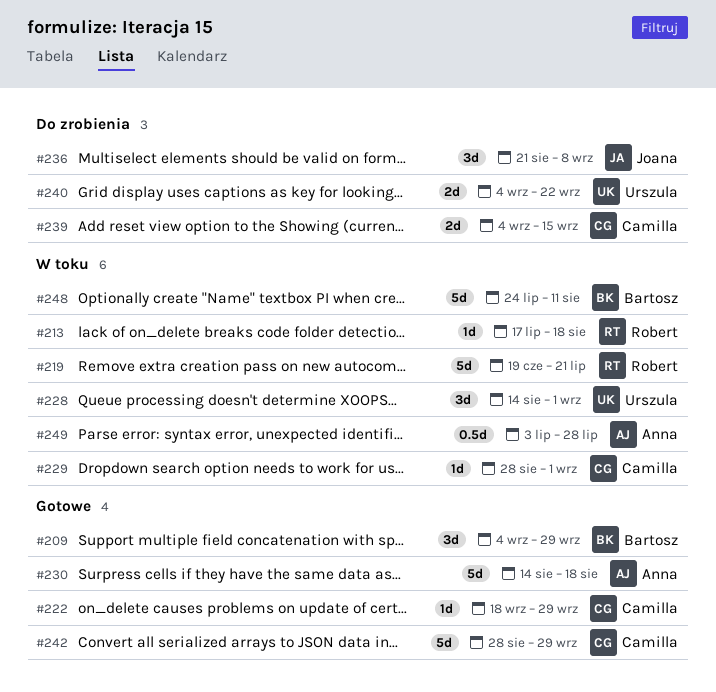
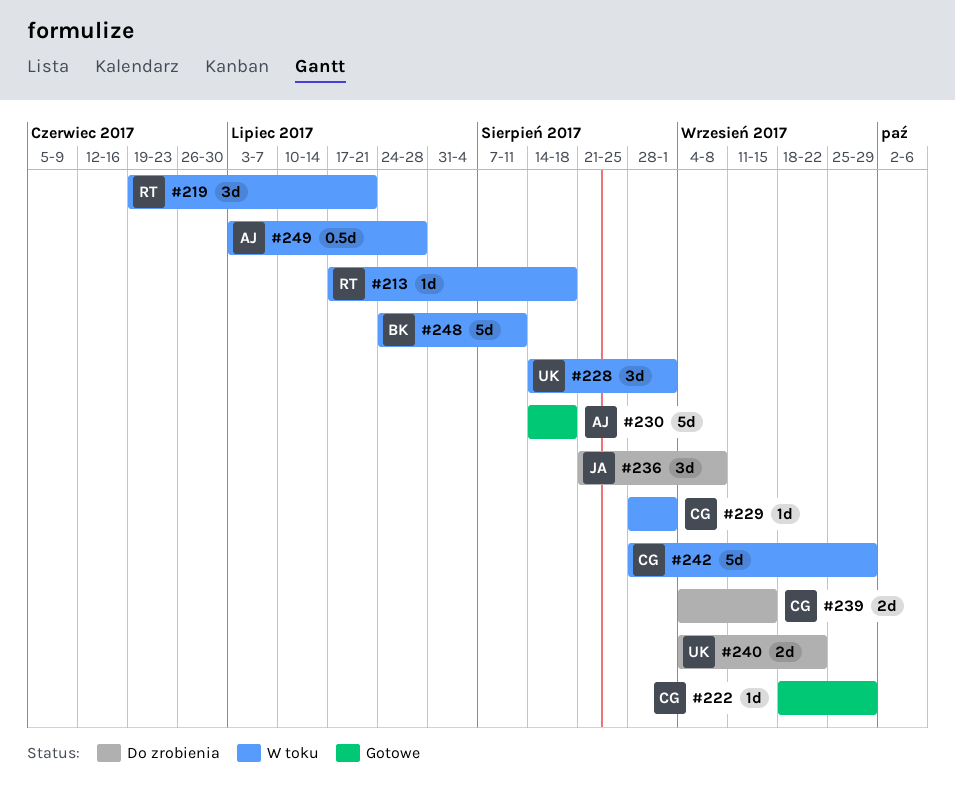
#209: present -> none
#219, estimate: 5d -> 3d
#242, status: Gotowe -> W toku

